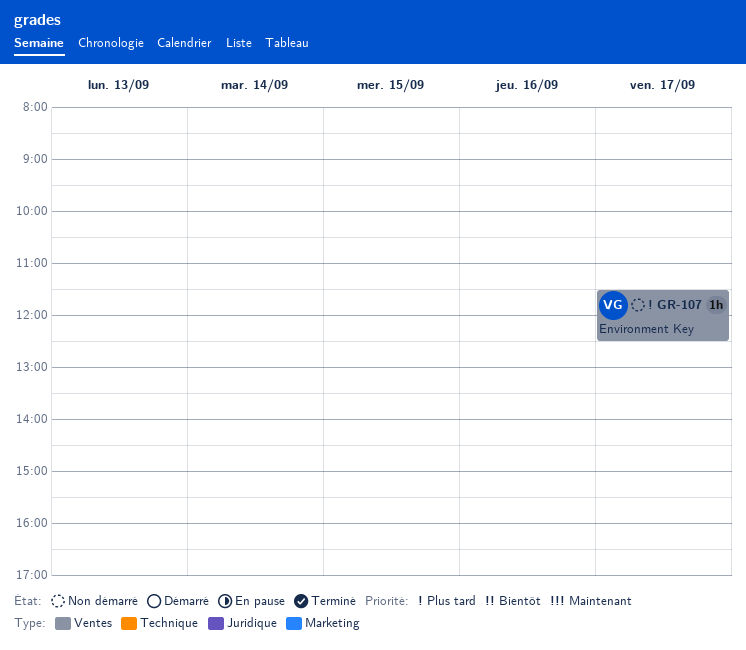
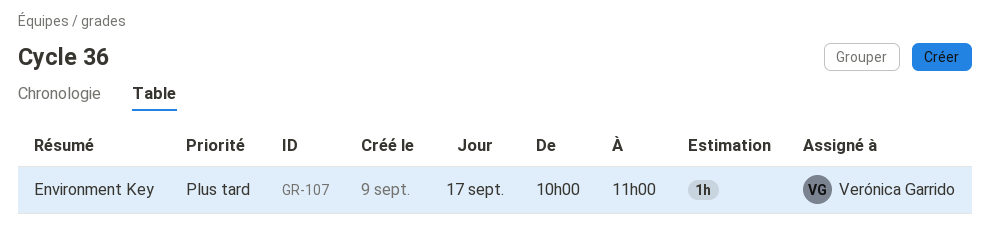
GR-107, begins: 11:30 -> 10:00
GR-107, ends: 12:30 -> 11:00

